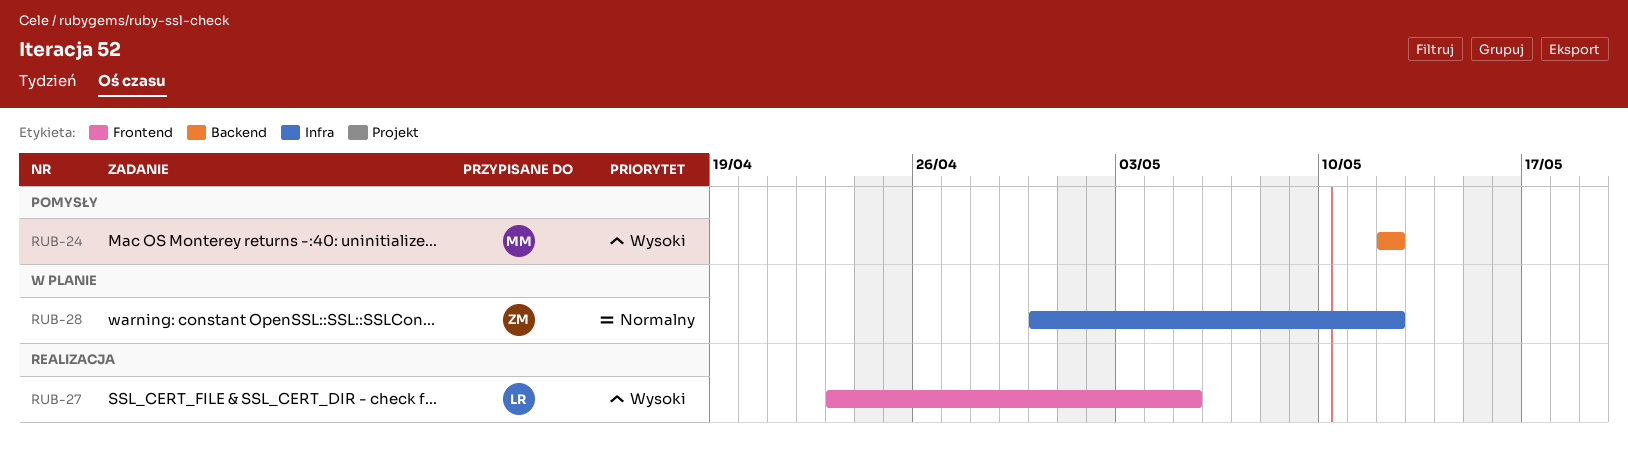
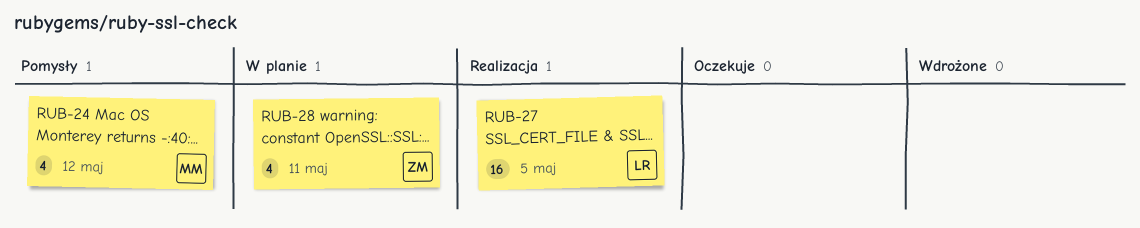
RUB-28, due: May 12 -> May 11

